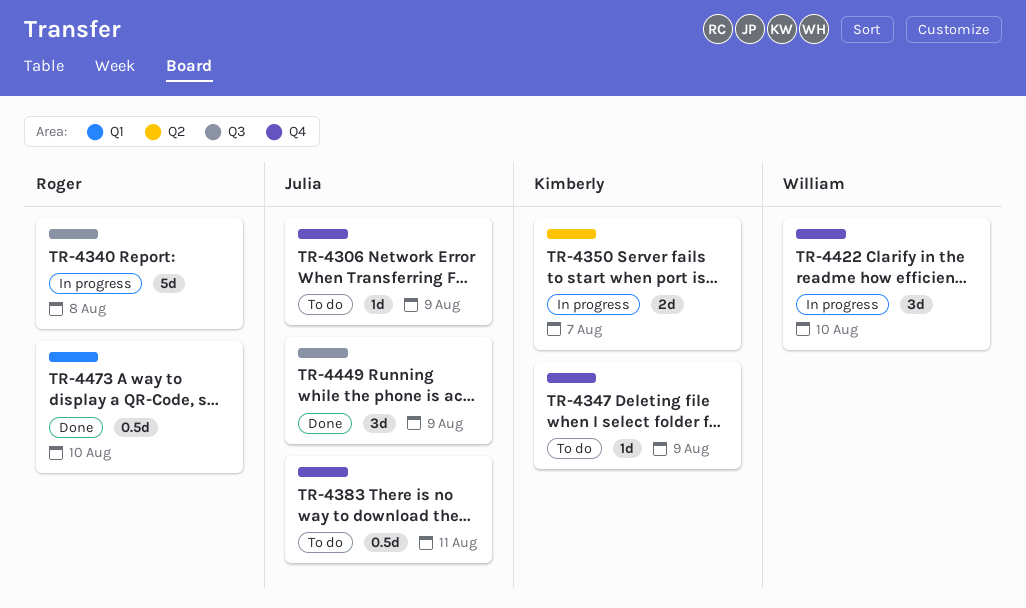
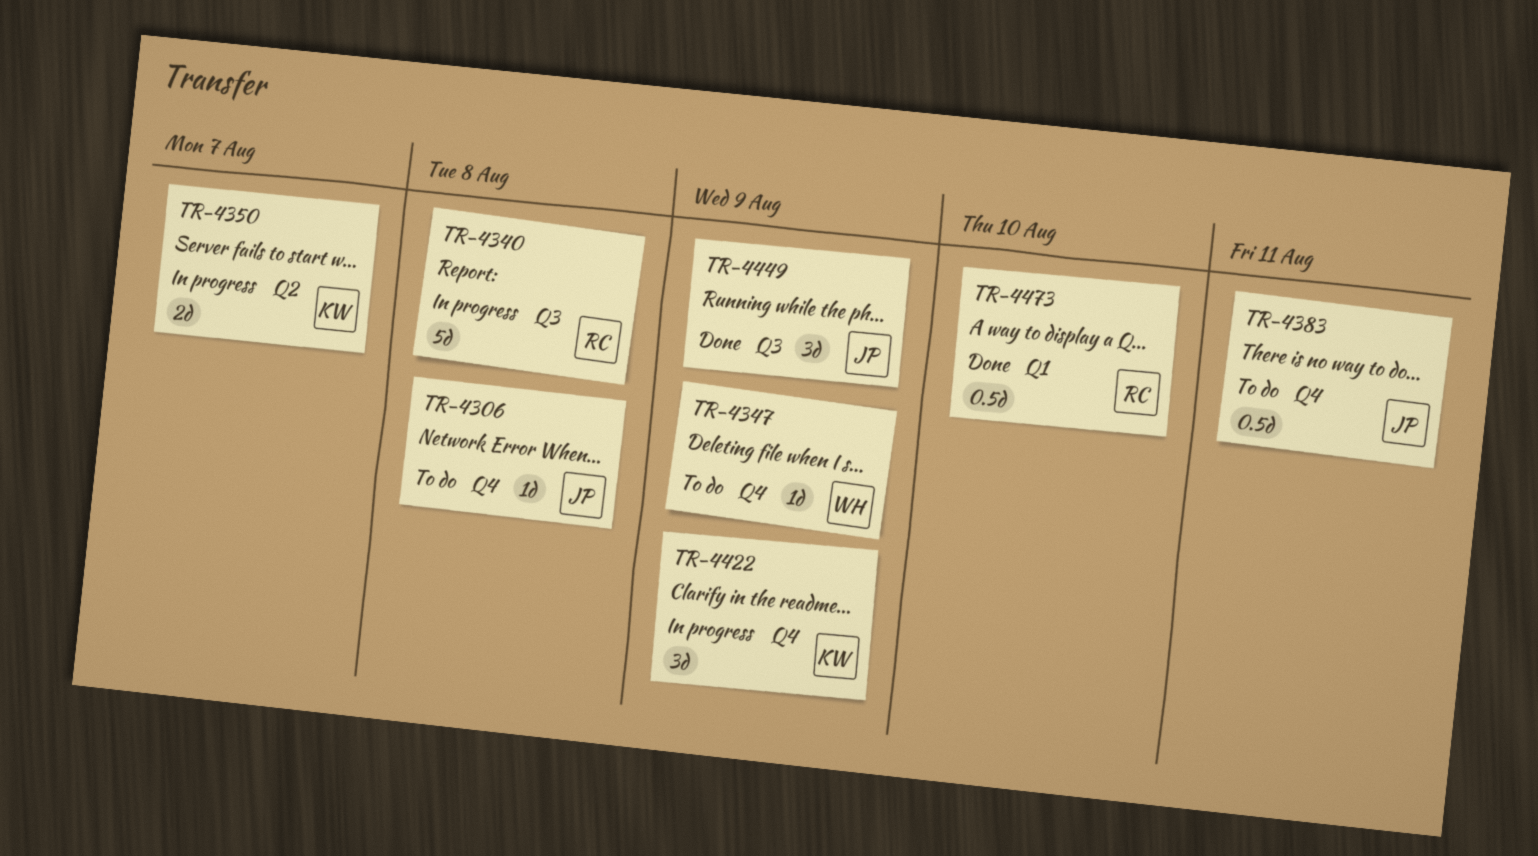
TR-4306, due: Aug 9 -> Aug 8
TR-4347, owner: Kimberly -> William
TR-4422, owner: William -> Kimberly
TR-4422, due: Aug 10 -> Aug 9

